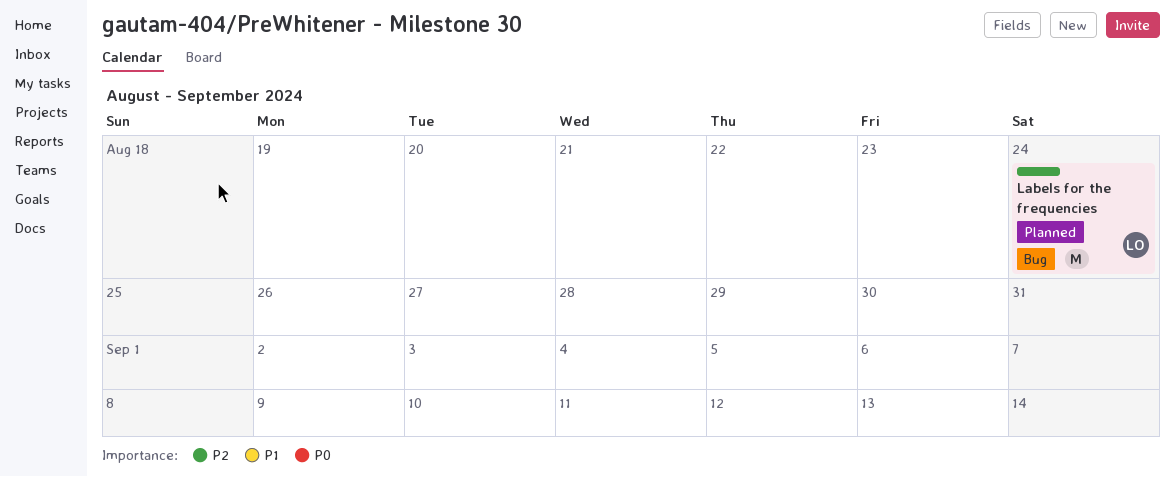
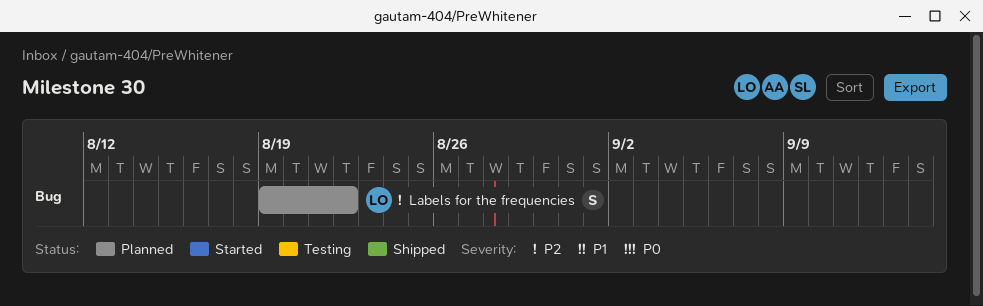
Labels for the frequencies, estimate: M -> S
Labels for the frequencies, due: Aug 24 -> Aug 22

